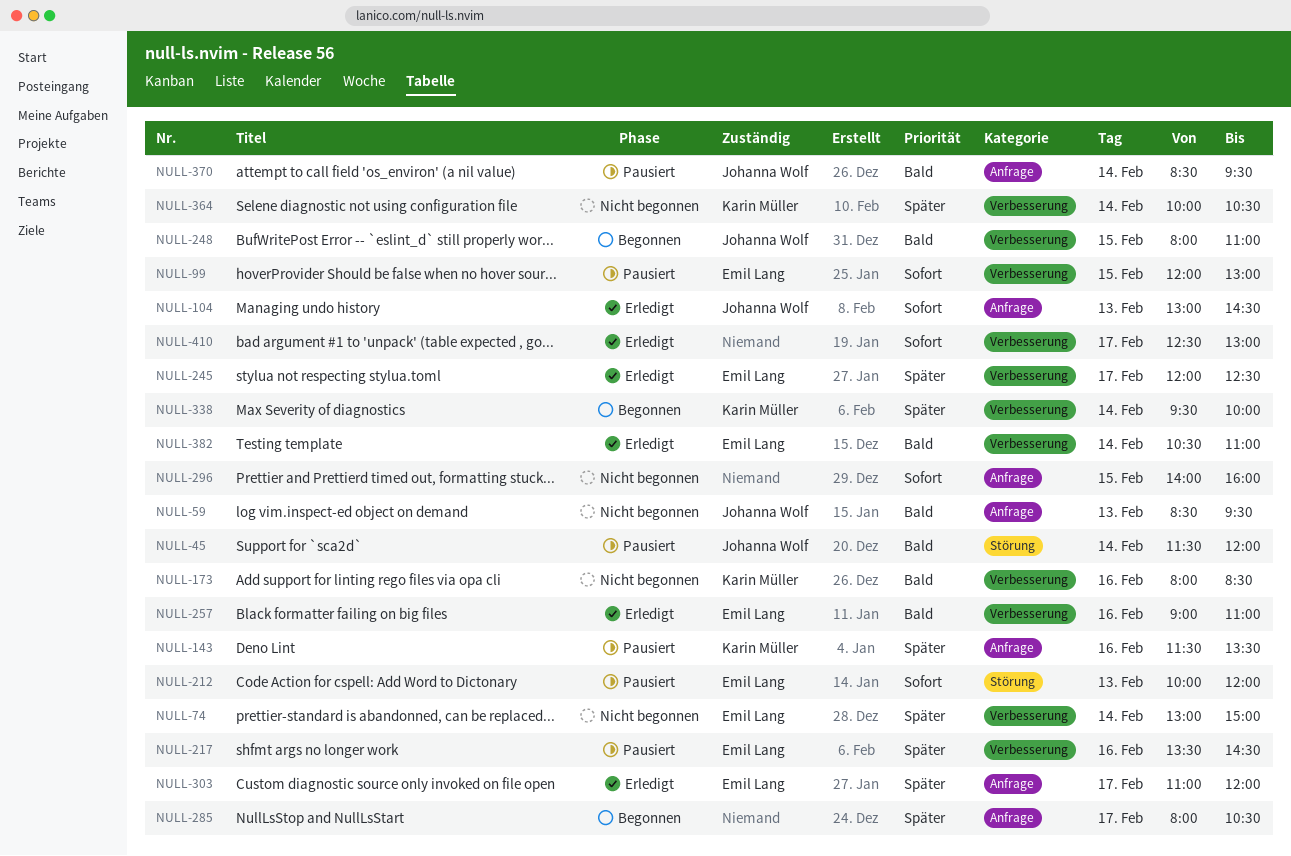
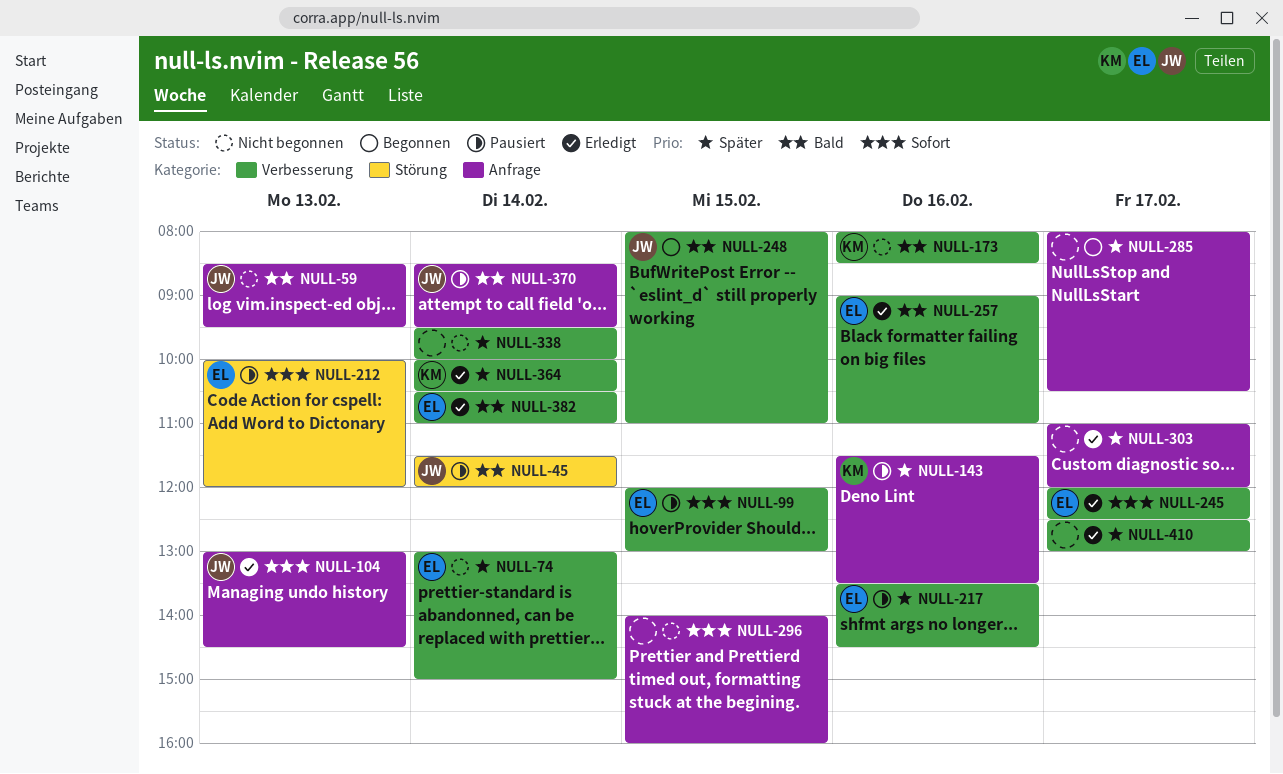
NULL-245, priority: Später -> Sofort
NULL-303, owner: Emil Lang -> none
NULL-338, status: Begonnen -> Nicht begonnen
NULL-338, owner: Karin Müller -> none
NULL-364, status: Nicht begonnen -> Erledigt
NULL-410, priority: Sofort -> Später

